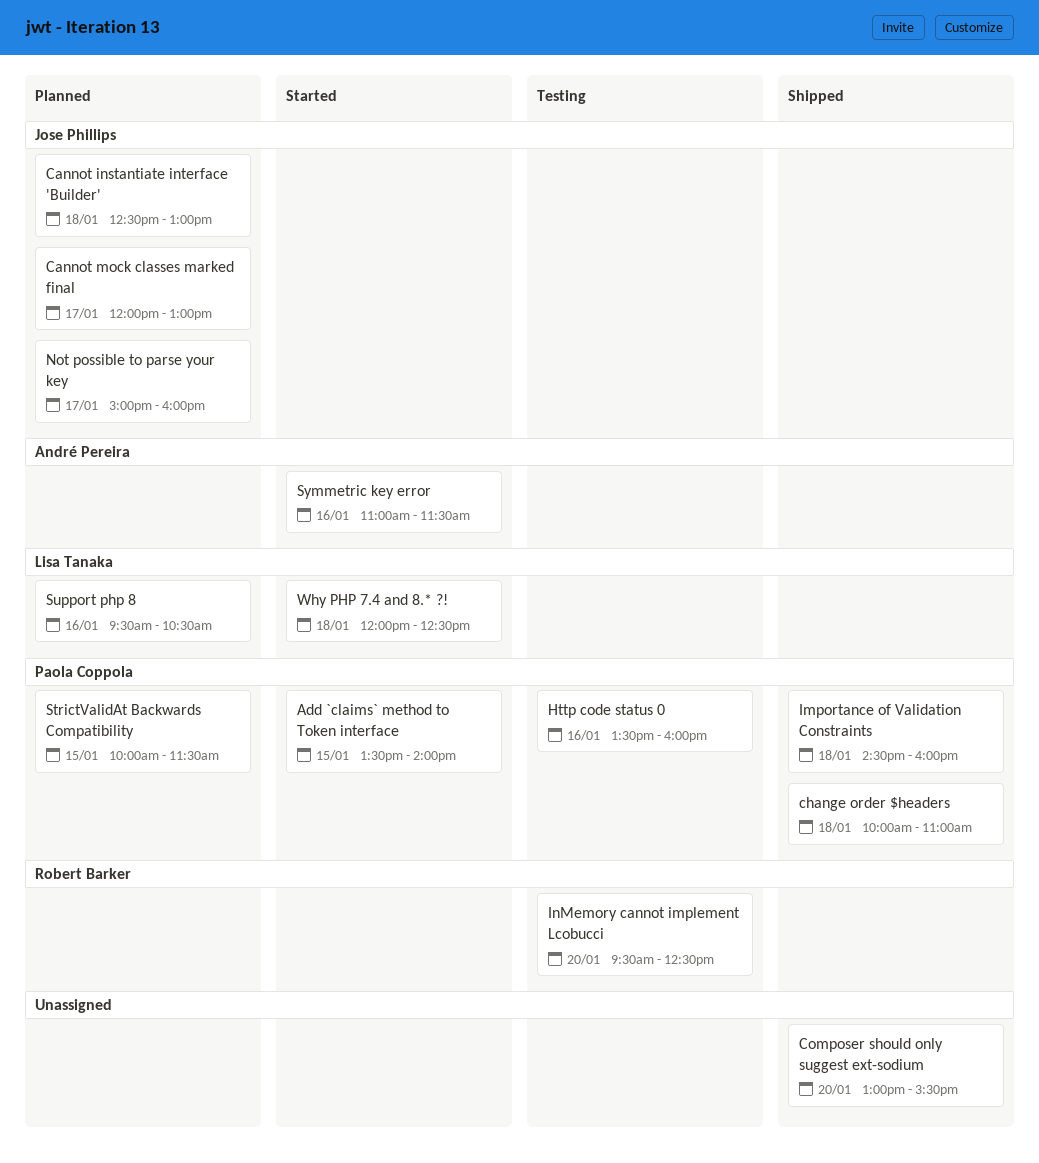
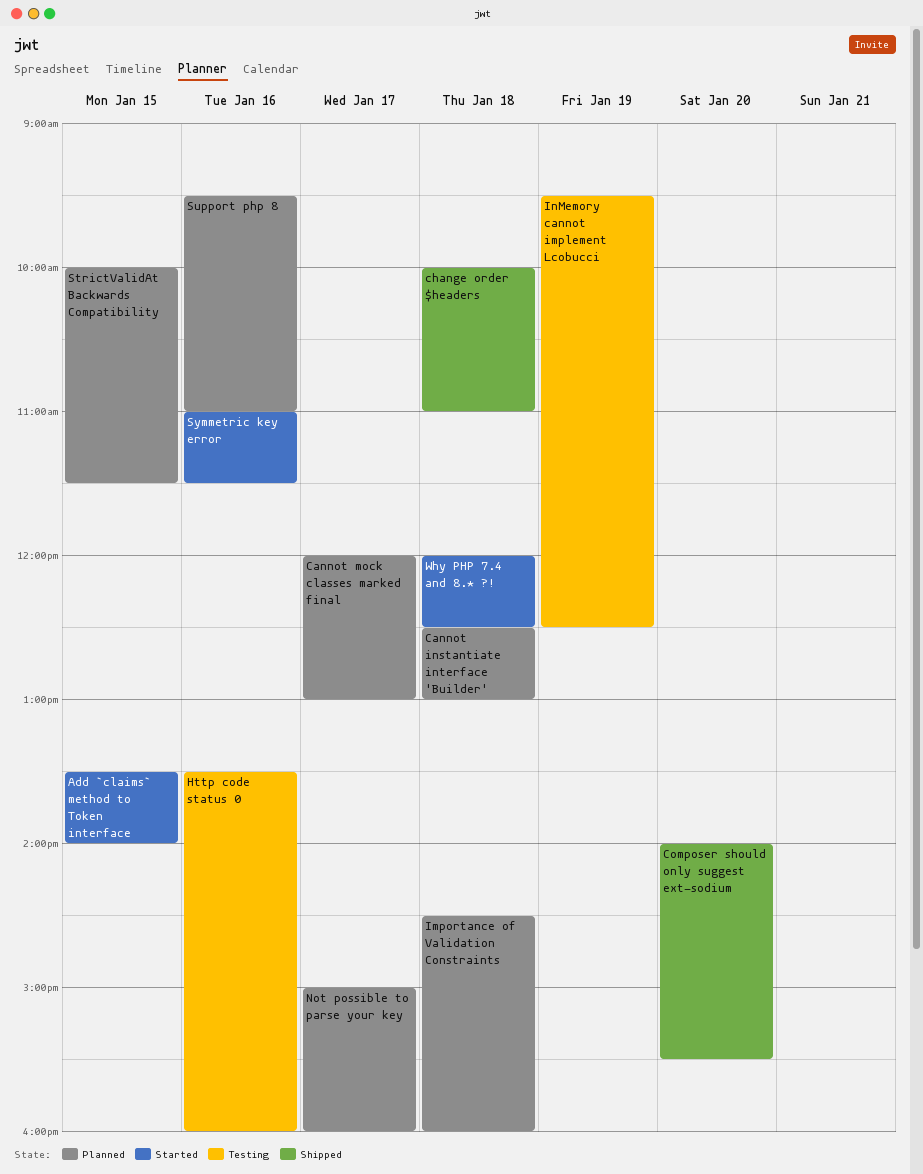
Composer should only suggest ext-sodium, begins: 13:00 -> 14:00
Importance of Validation Constraints, status: Shipped -> Planned
InMemory cannot implement Lcobucci, day: Jan 20 -> Jan 19
Support php 8, ends: 10:30 -> 11:00

